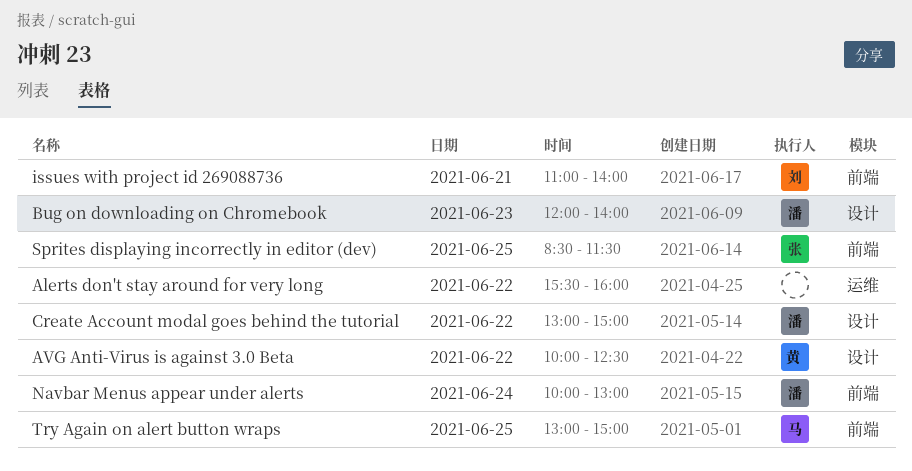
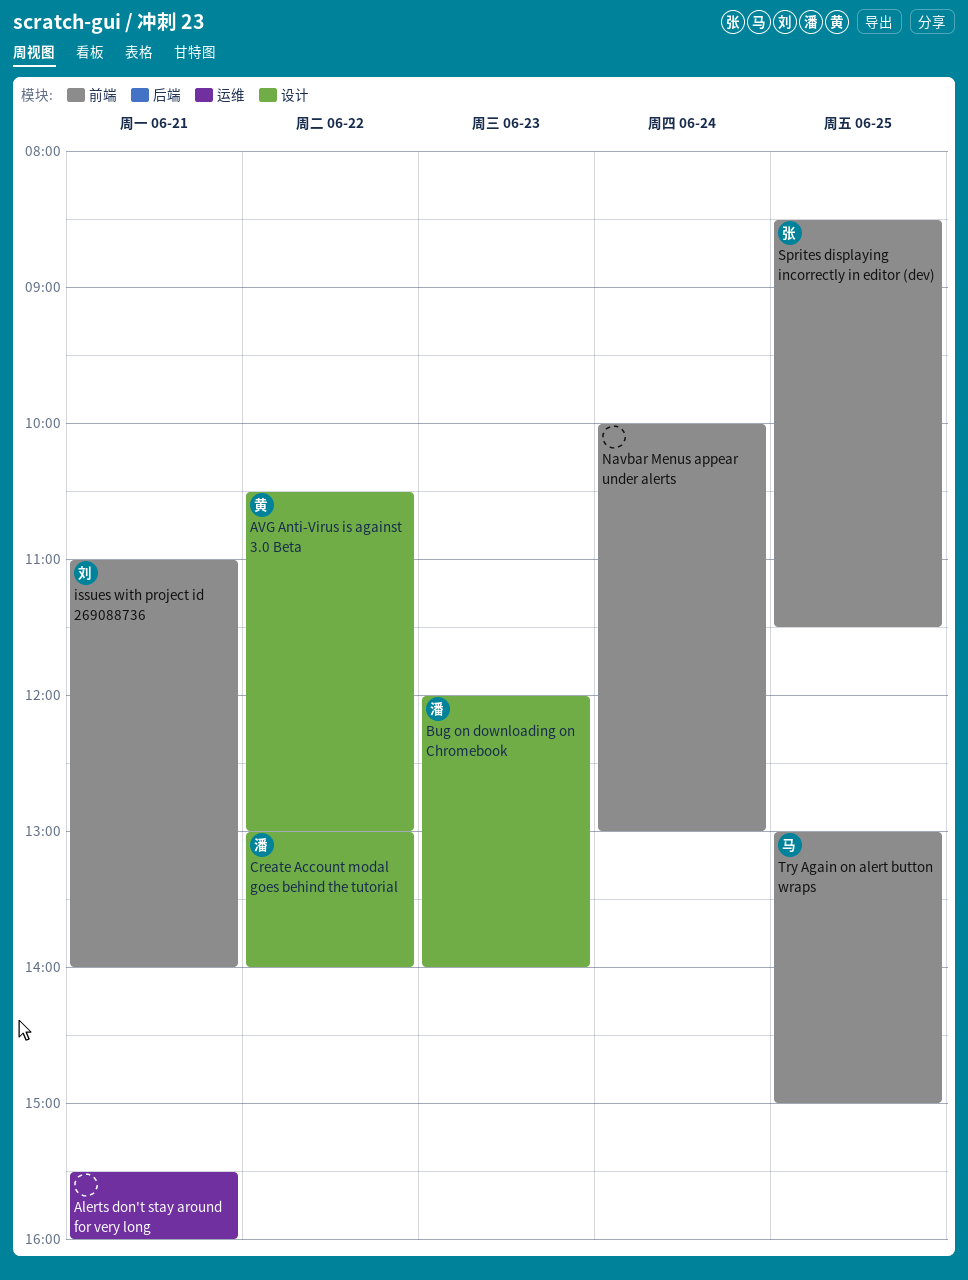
Alerts don't stay around for very long, day: Jun 22 -> Jun 21
AVG Anti-Virus is against 3.0 Beta, begins: 10:00 -> 10:30
AVG Anti-Virus is against 3.0 Beta, ends: 12:30 -> 13:00
Create Account modal goes behind the tutorial, ends: 15:00 -> 14:00
Navbar Menus appear under alerts, owner: 潘 -> none

